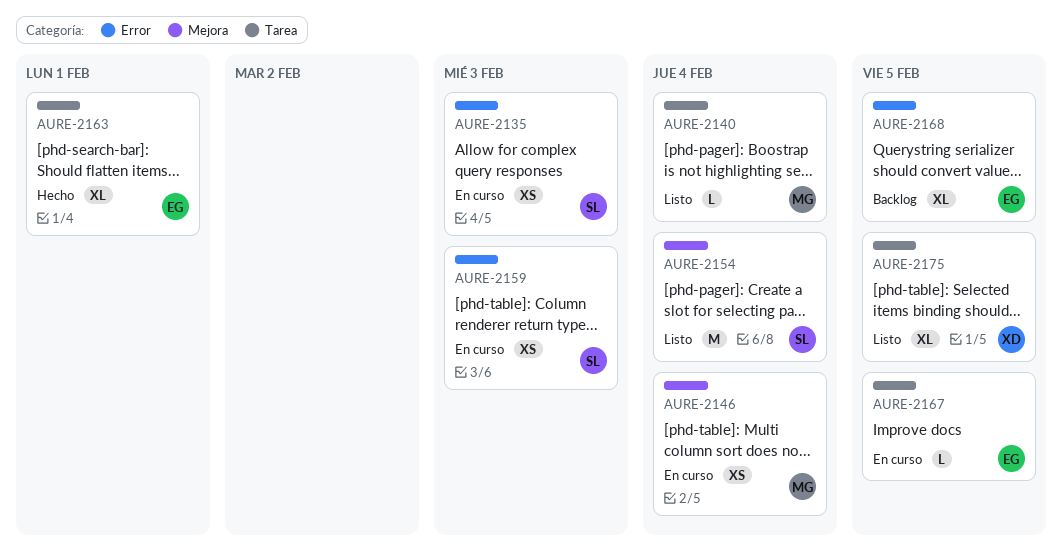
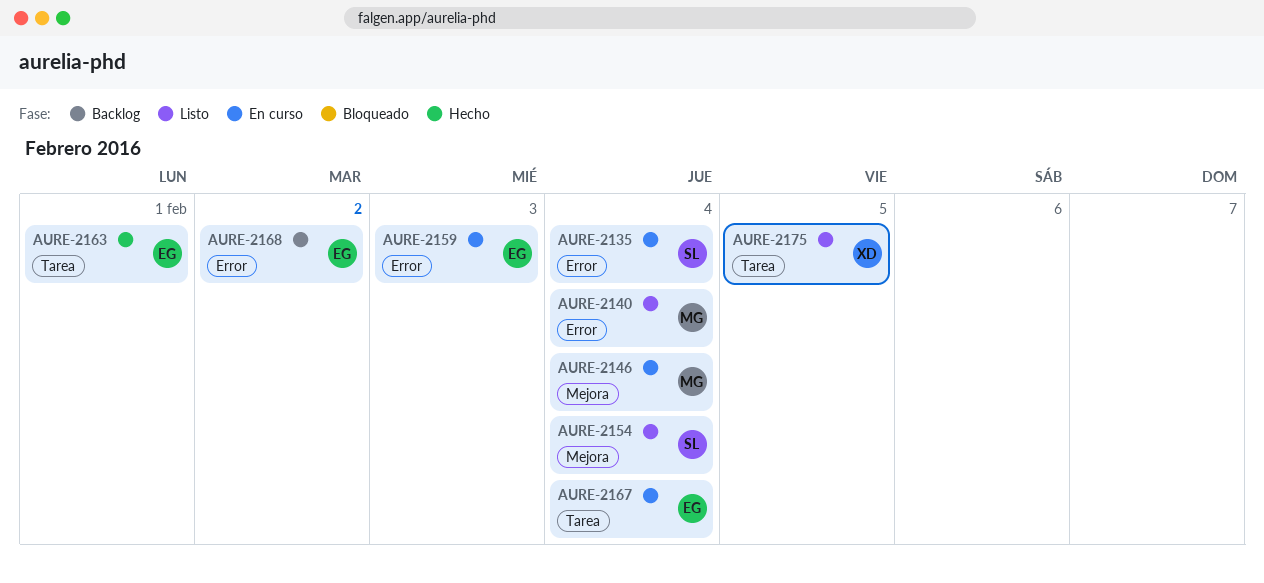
AURE-2135, due: Feb 3 -> Feb 4
AURE-2140, label: Tarea -> Error
AURE-2159, owner: SL -> EG
AURE-2167, due: Feb 5 -> Feb 4
AURE-2168, due: Feb 5 -> Feb 2

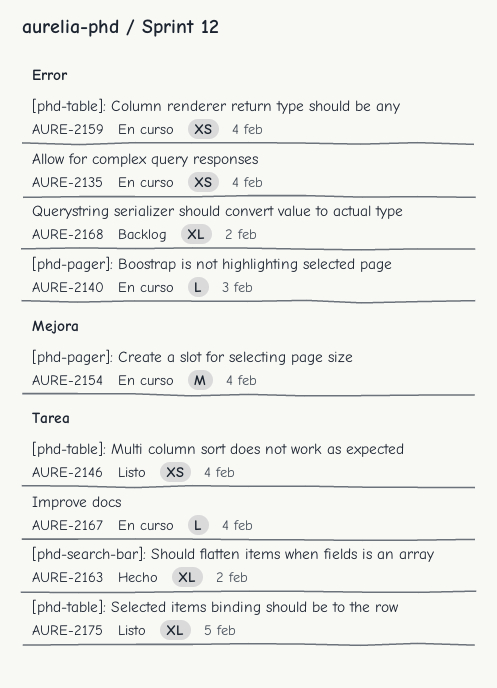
AURE-2140, status: Listo -> En curso
AURE-2140, due: Feb 4 -> Feb 3
AURE-2146, status: En curso -> Listo
AURE-2146, label: Mejora -> Tarea
AURE-2154, status: Listo -> En curso
AURE-2159, due: Feb 3 -> Feb 4
AURE-2163, due: Feb 1 -> Feb 2

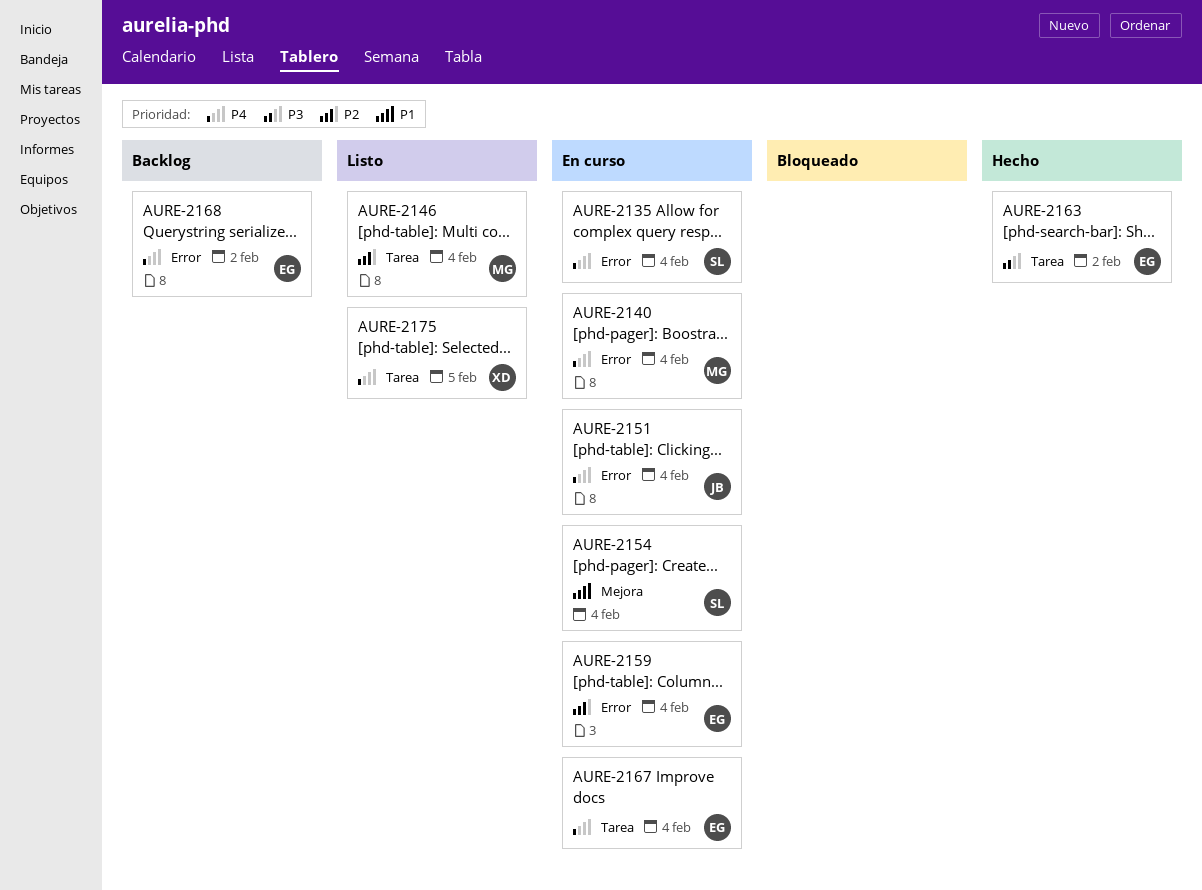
AURE-2140, due: Feb 3 -> Feb 4
AURE-2151: none -> present

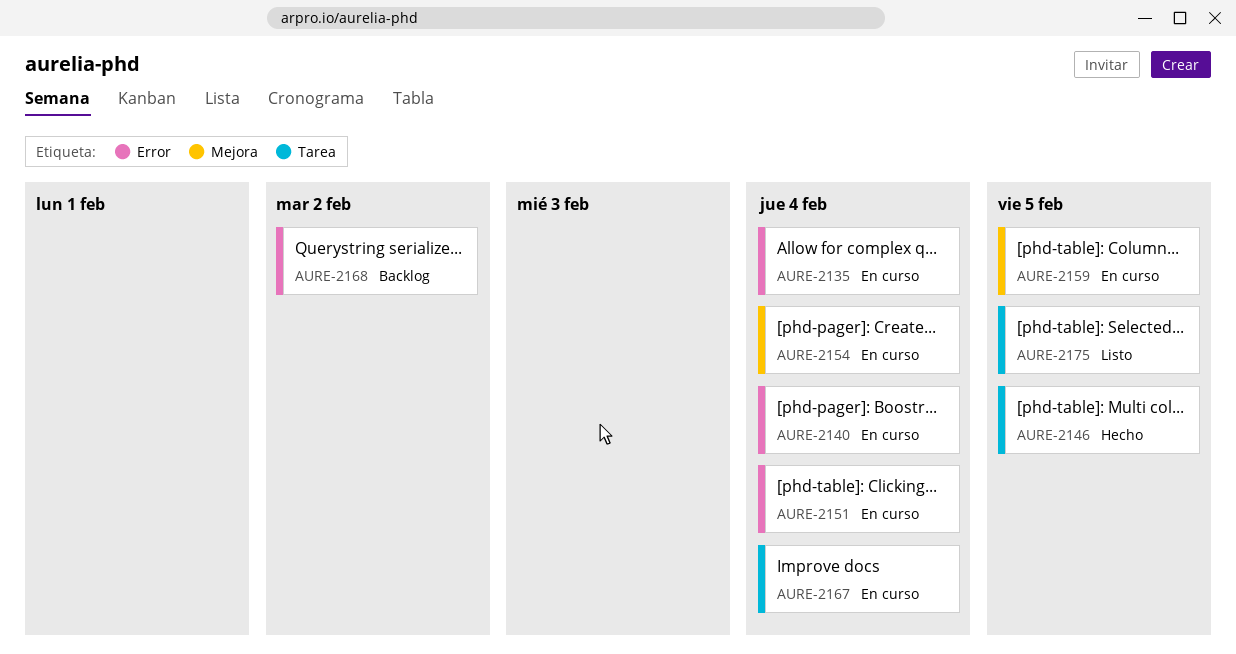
AURE-2146, status: Listo -> Hecho
AURE-2146, due: Feb 4 -> Feb 5
AURE-2159, label: Error -> Mejora
AURE-2159, due: Feb 4 -> Feb 5
AURE-2163: present -> none

